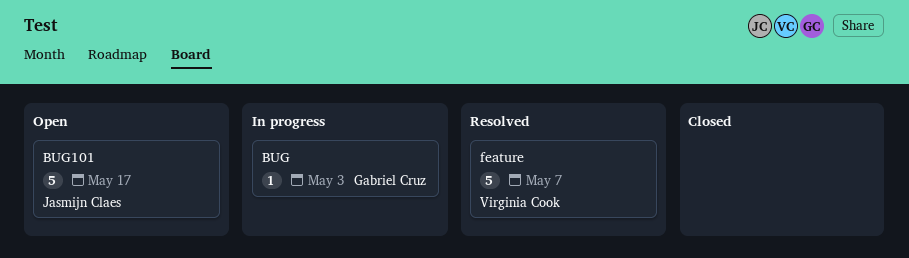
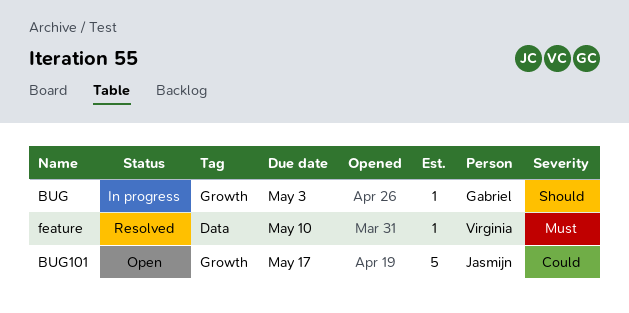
feature, estimate: 5 -> 1
feature, due: May 7 -> May 10

